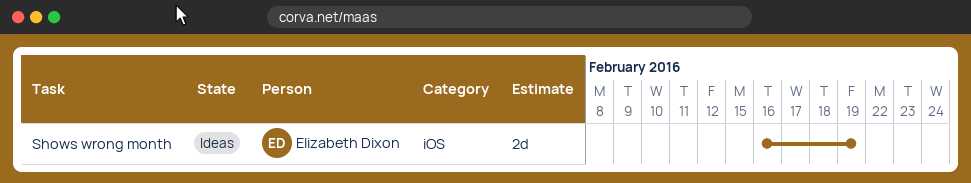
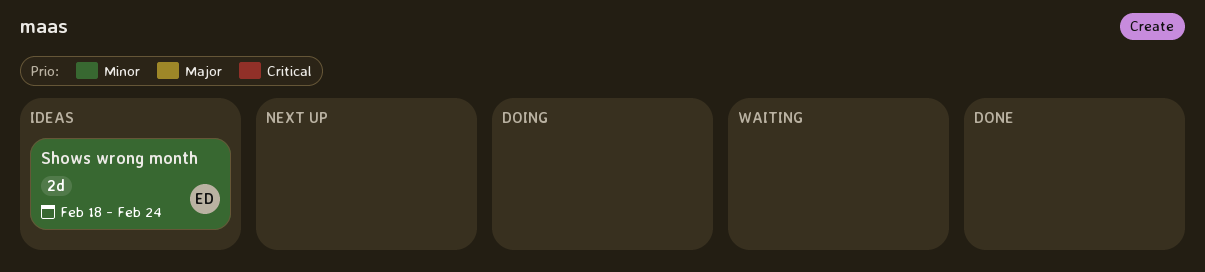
Shows wrong month, start: Feb 16 -> Feb 18
Shows wrong month, due: Feb 19 -> Feb 24

